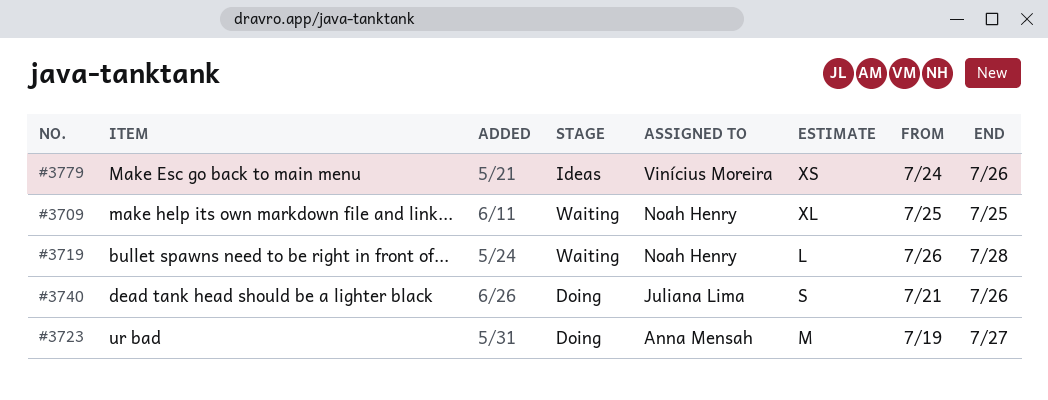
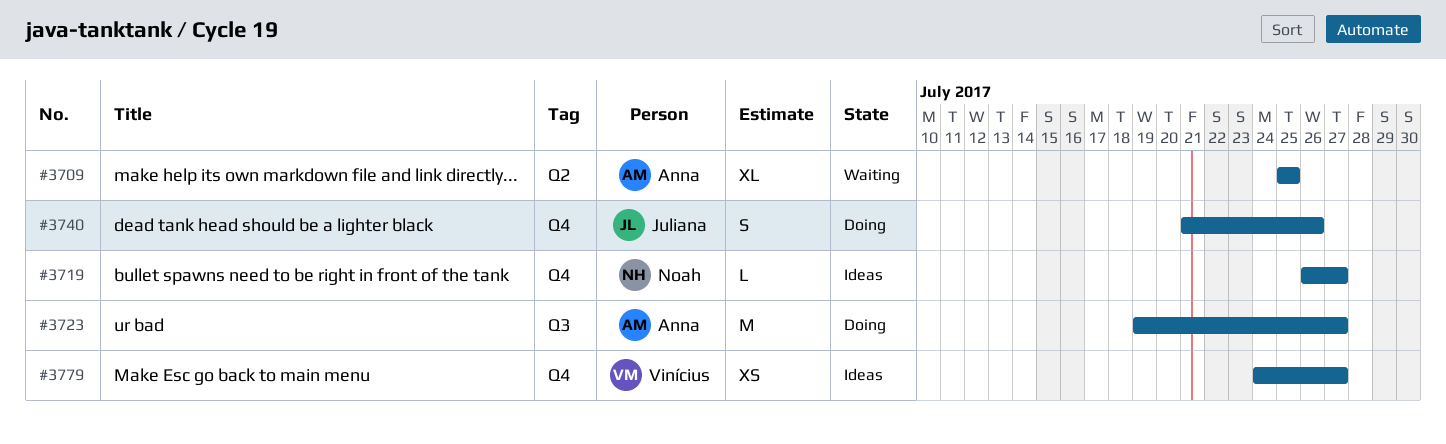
#3709, owner: Noah Henry -> Anna Mensah
#3719, status: Waiting -> Ideas
#3719, due: Jul 28 -> Jul 27
#3779, due: Jul 26 -> Jul 27

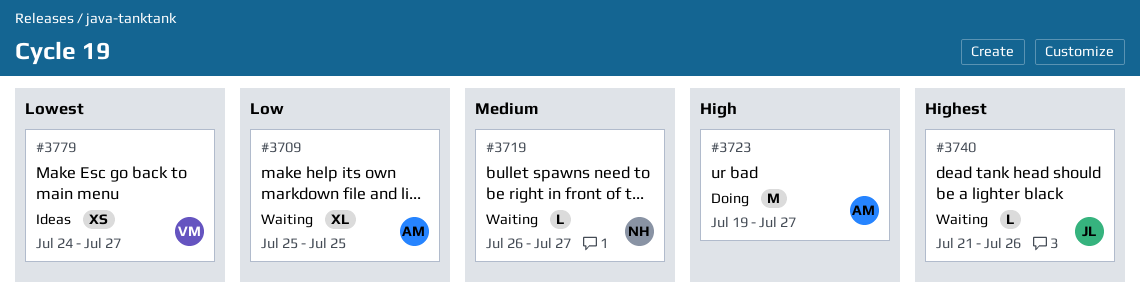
#3719, status: Ideas -> Waiting
#3740, status: Doing -> Waiting
#3740, estimate: S -> L

